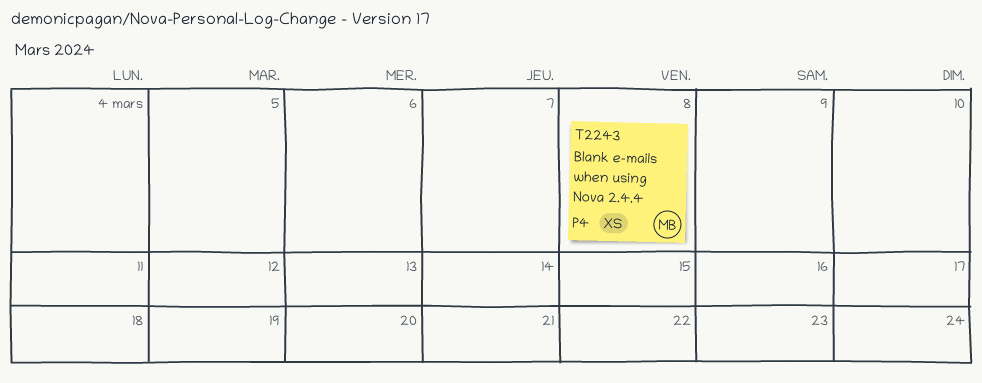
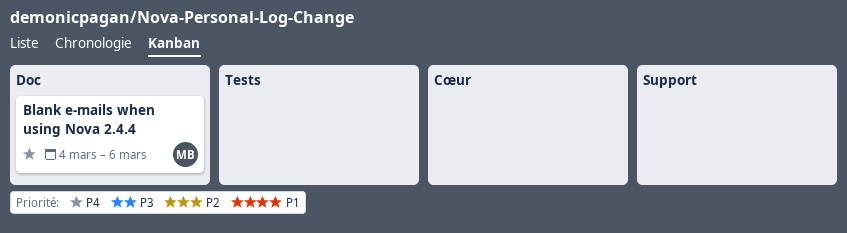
Blank e-mails when using Nova 2.4.4, due: Mar 8 -> Mar 6

